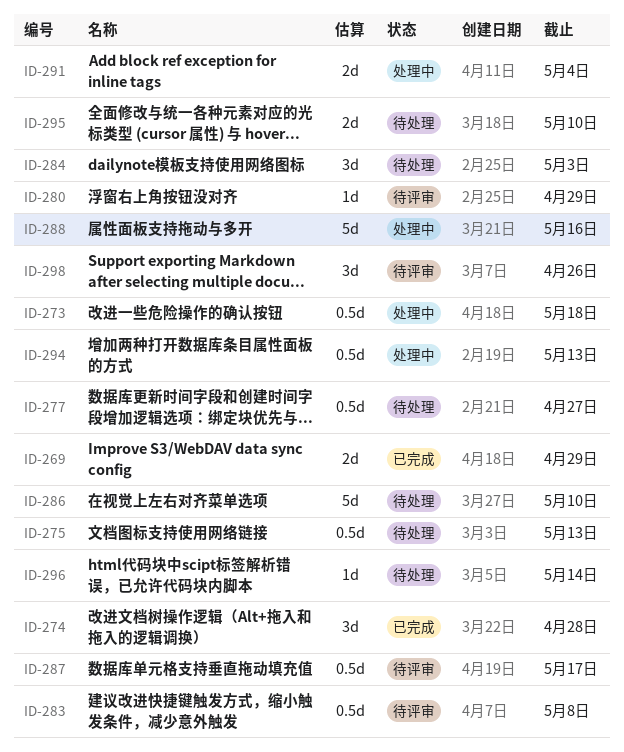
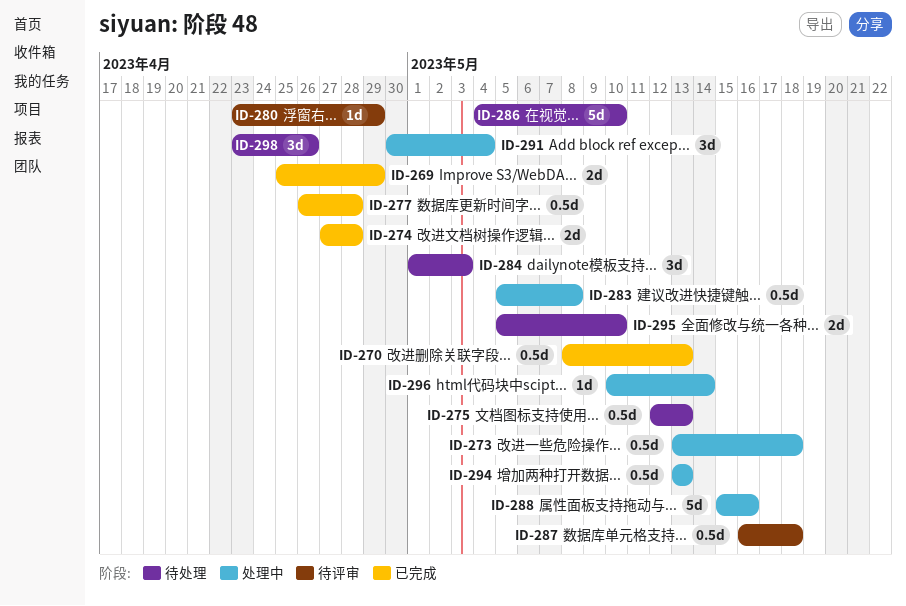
ID-270: none -> present
ID-274, estimate: 3d -> 2d
ID-277, status: 待处理 -> 已完成
ID-277, due: Apr 27 -> Apr 28
ID-283, status: 待评审 -> 处理中
ID-287, due: May 17 -> May 18
ID-291, estimate: 2d -> 3d
ID-296, status: 待处理 -> 处理中
ID-298, status: 待评审 -> 待处理

